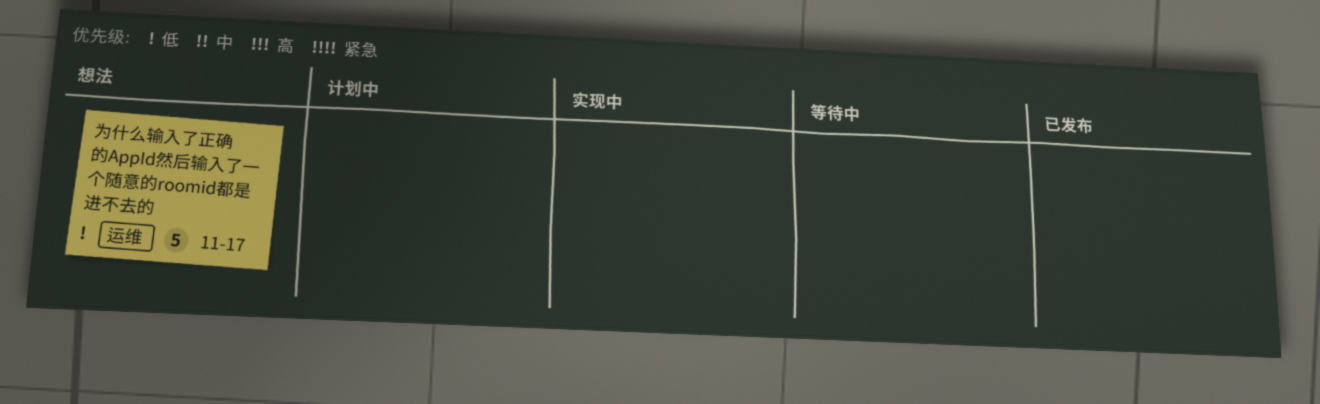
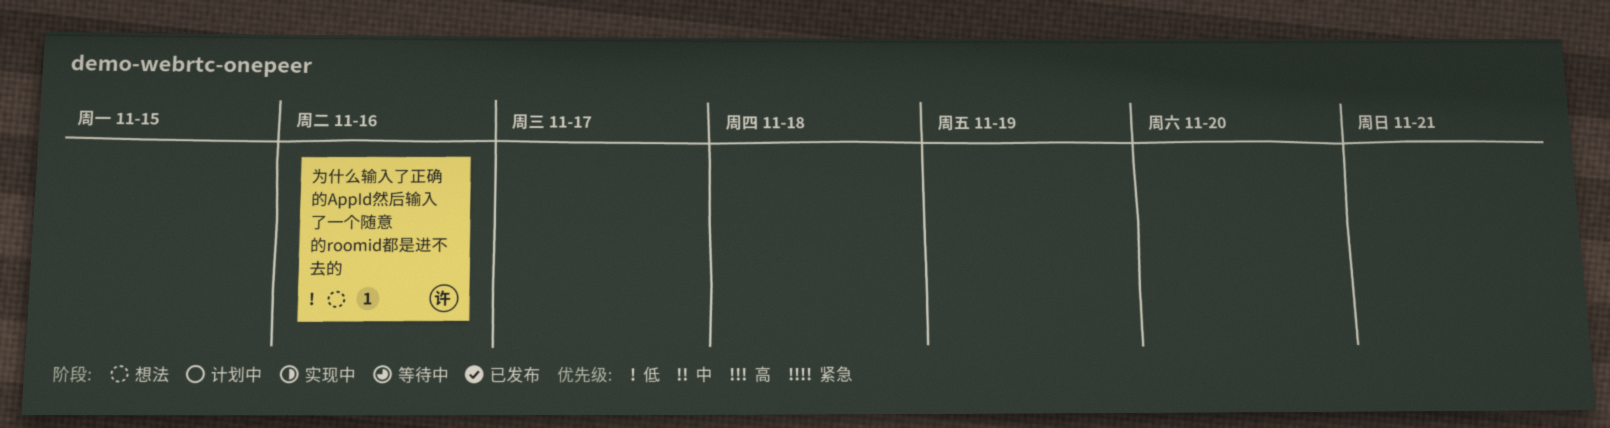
为什么输入了正确的AppId然后输入了一个随意的roomid都是进不去的, estimate: 5 -> 1
为什么输入了正确的AppId然后输入了一个随意的roomid都是进不去的, due: Nov 17 -> Nov 16

